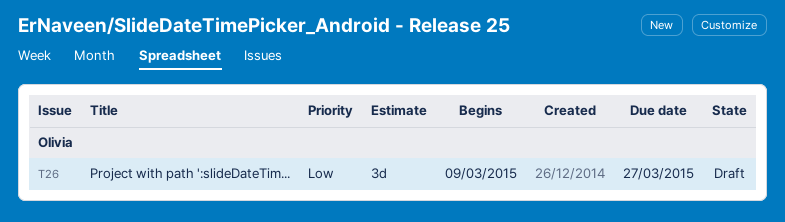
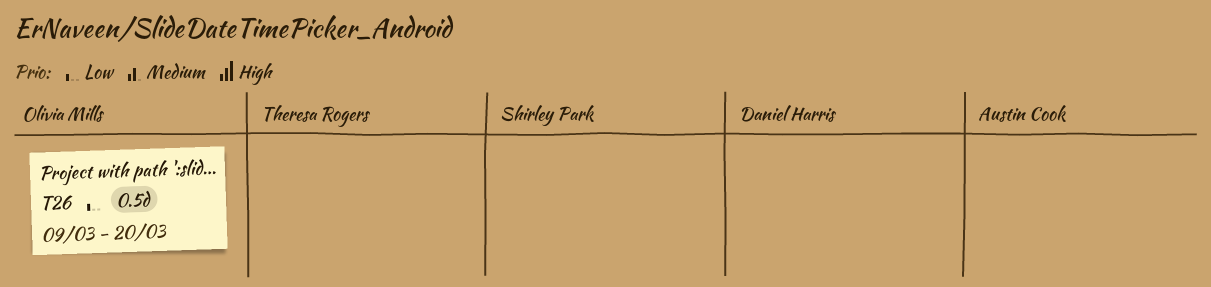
T26, estimate: 3d -> 0.5d
T26, due: Mar 27 -> Mar 20

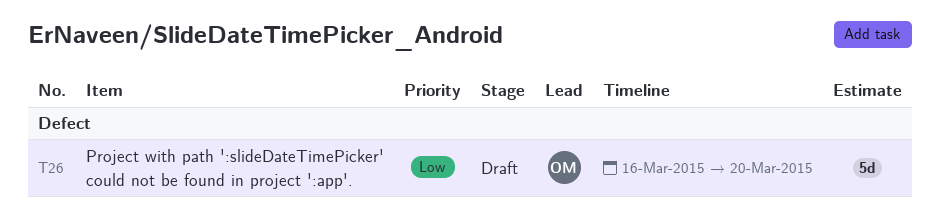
T26, estimate: 0.5d -> 5d
T26, start: Mar 9 -> Mar 16

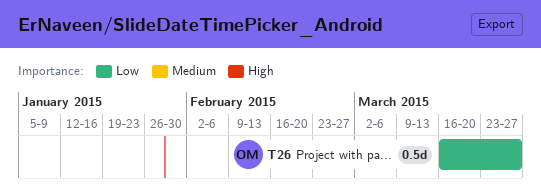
T26, estimate: 5d -> 0.5d
T26, due: Mar 20 -> Mar 27

